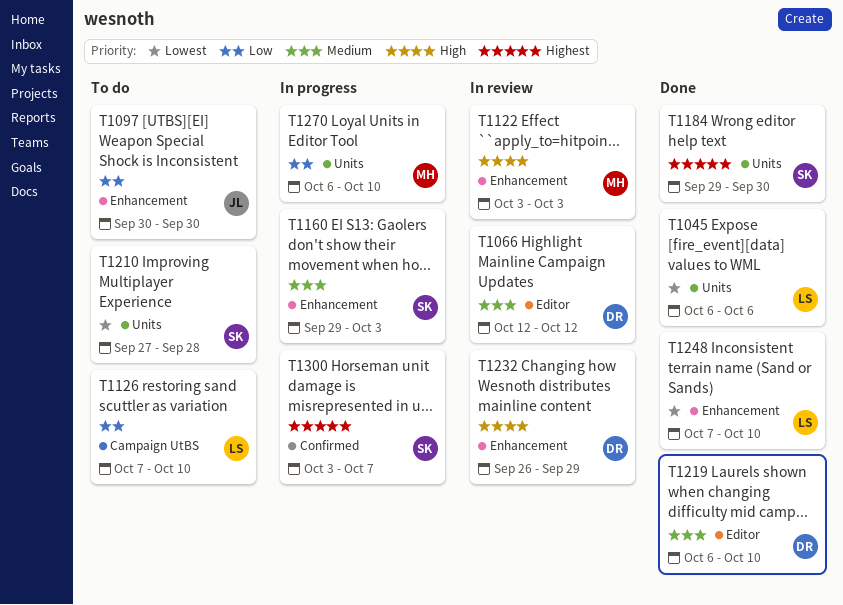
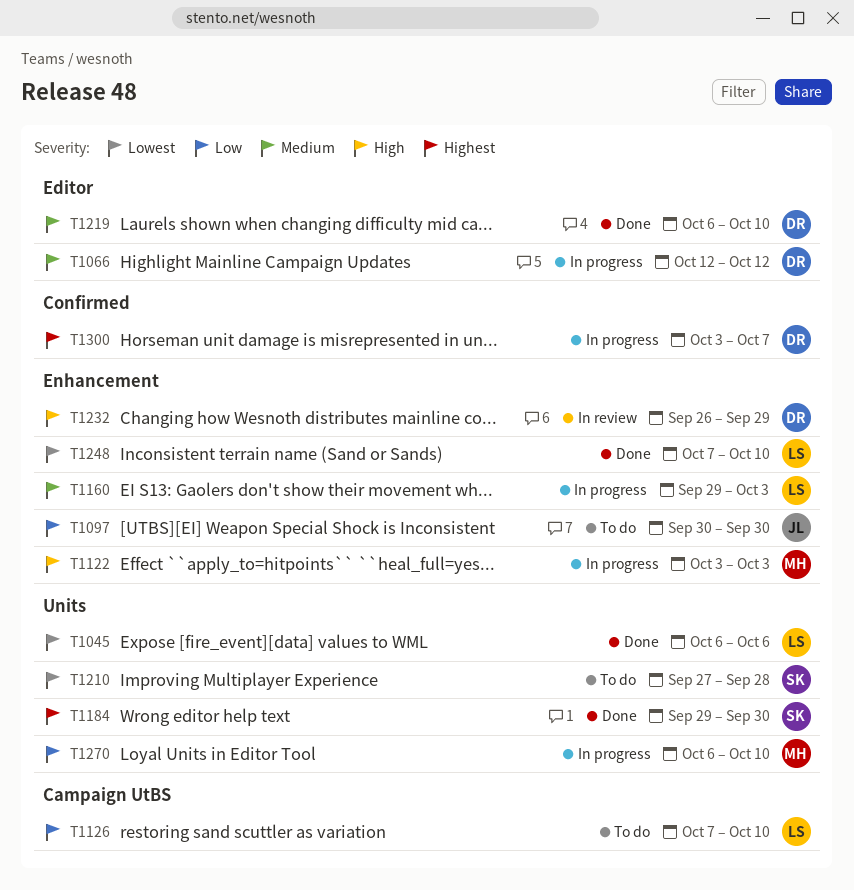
T1066, status: In review -> In progress
T1122, status: In review -> In progress
T1160, owner: SK -> LS
T1300, owner: SK -> DR

